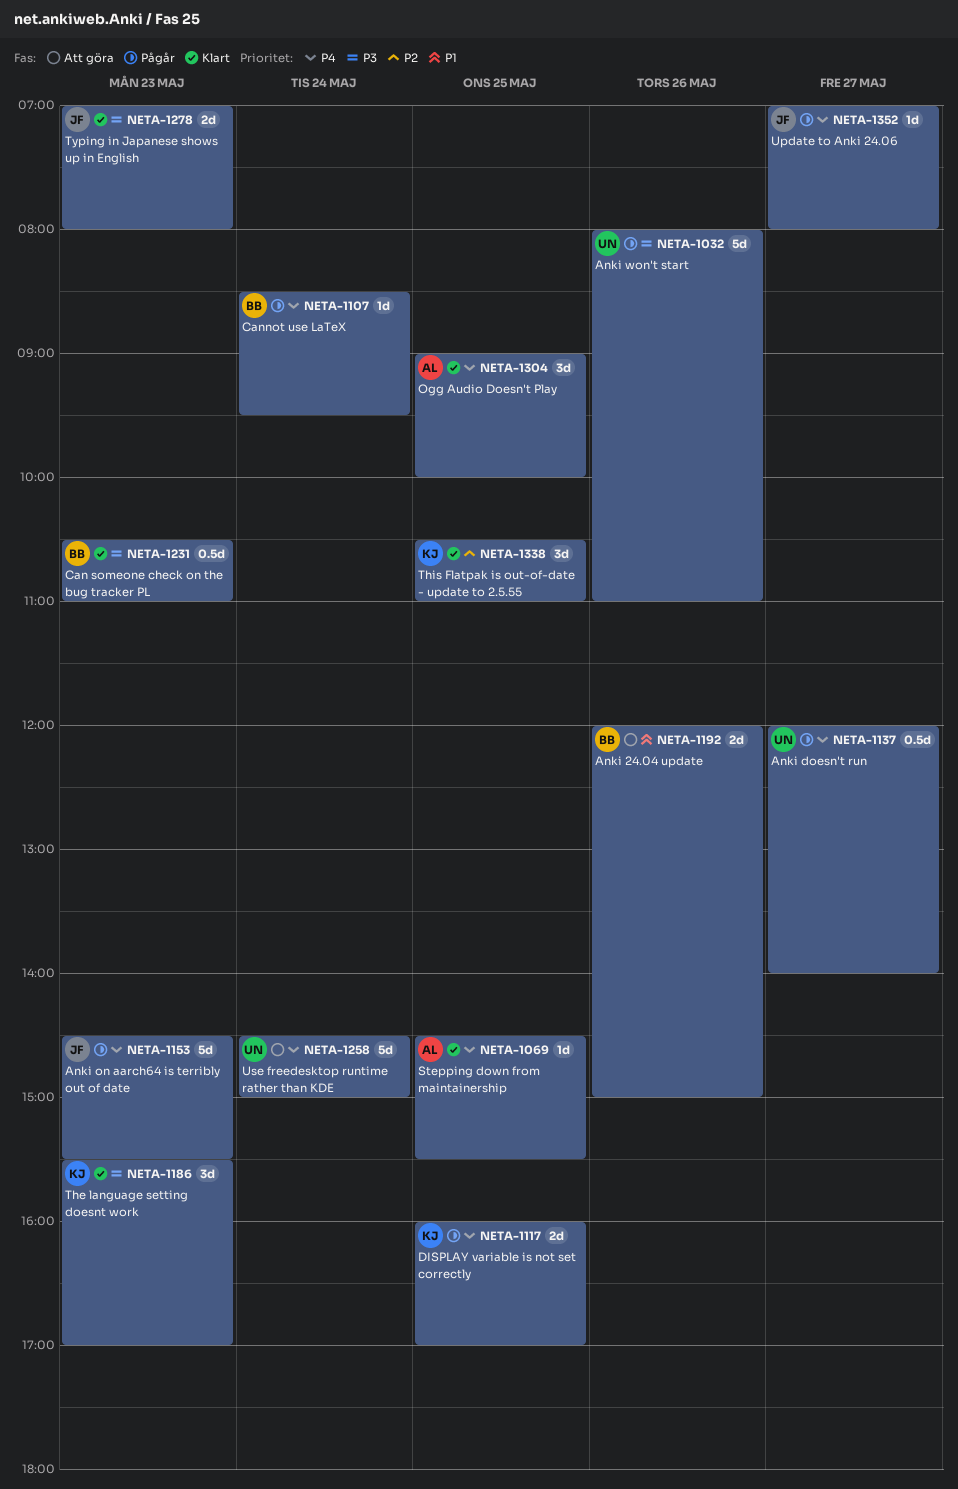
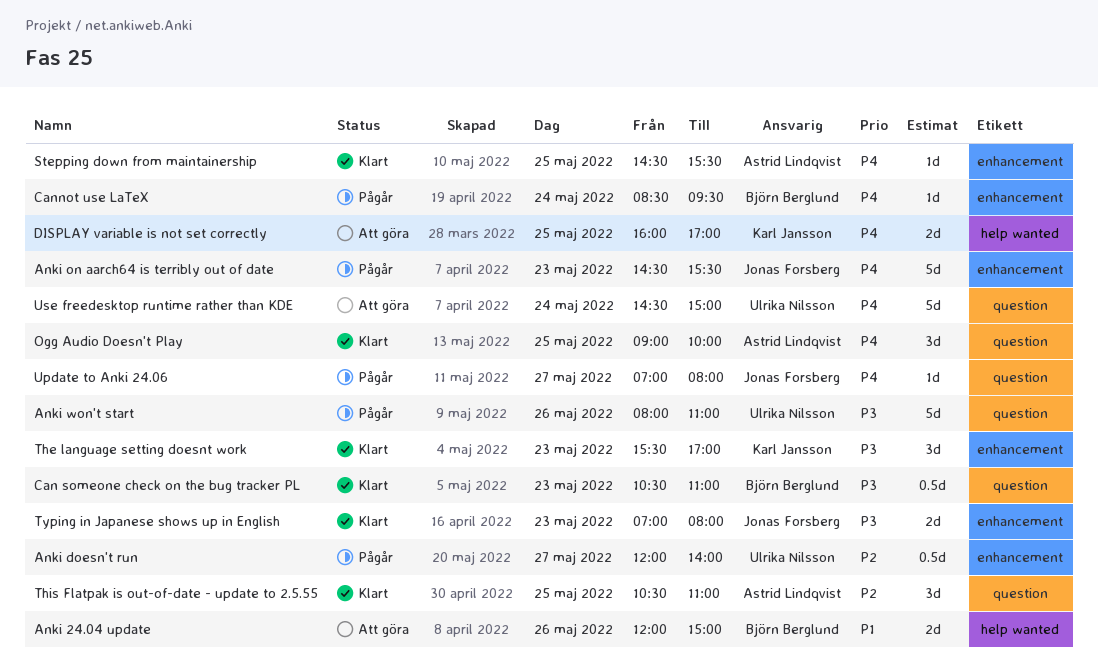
Anki doesn't run, priority: P4 -> P2
DISPLAY variable is not set correctly, status: Pågår -> Att göra
This Flatpak is out-of-date - update to 2.5.55, owner: Karl Jansson -> Astrid Lindqvist

